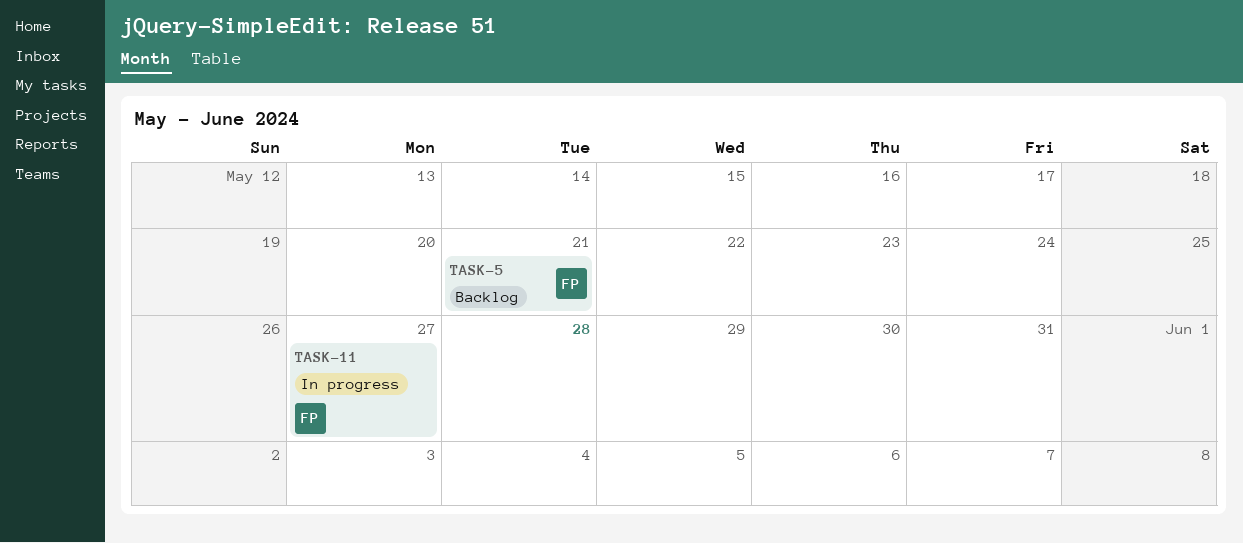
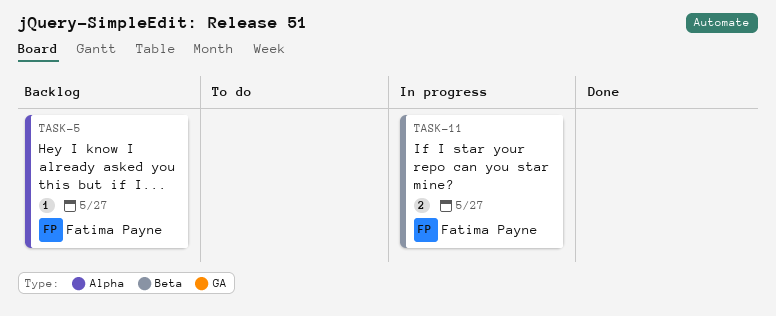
TASK-5, due: May 21 -> May 27

